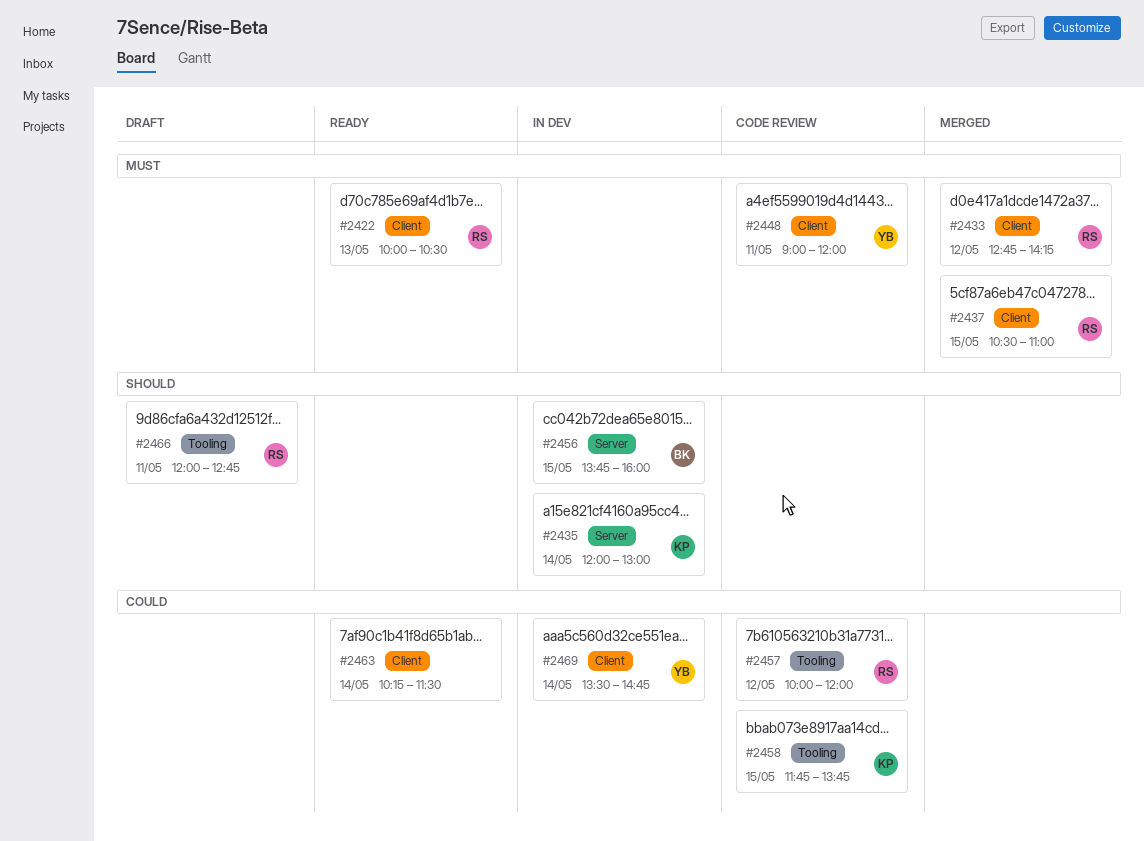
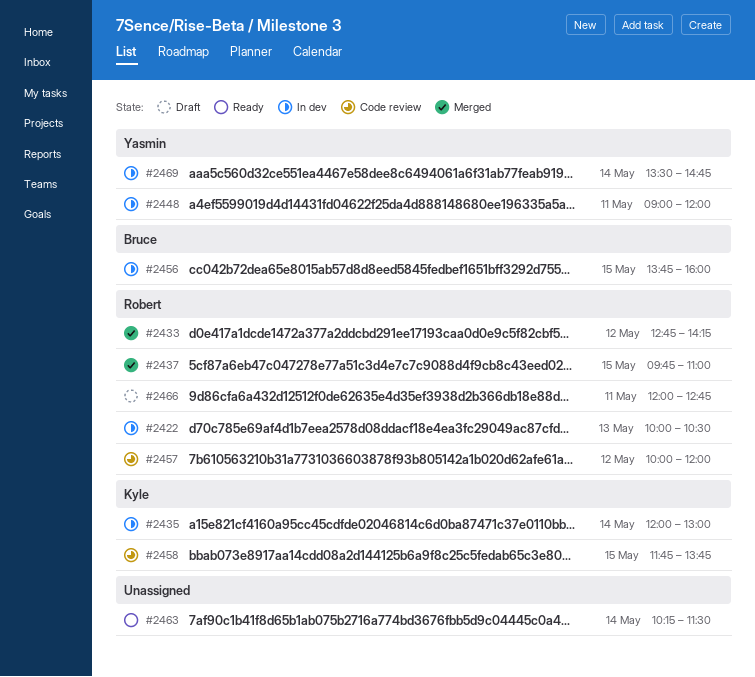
#2422, status: Ready -> In dev
#2437, begins: 10:30 -> 09:45
#2448, status: Code review -> In dev

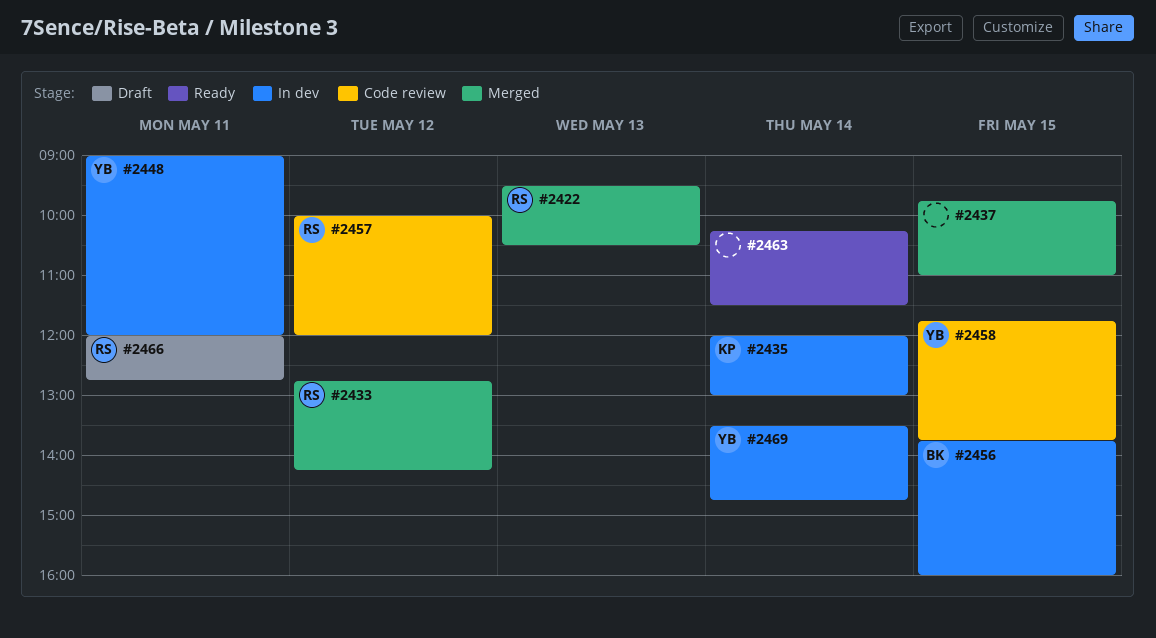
#2422, status: In dev -> Merged
#2422, begins: 10:00 -> 09:30
#2437, owner: Robert -> none
#2458, owner: Kyle -> Yasmin

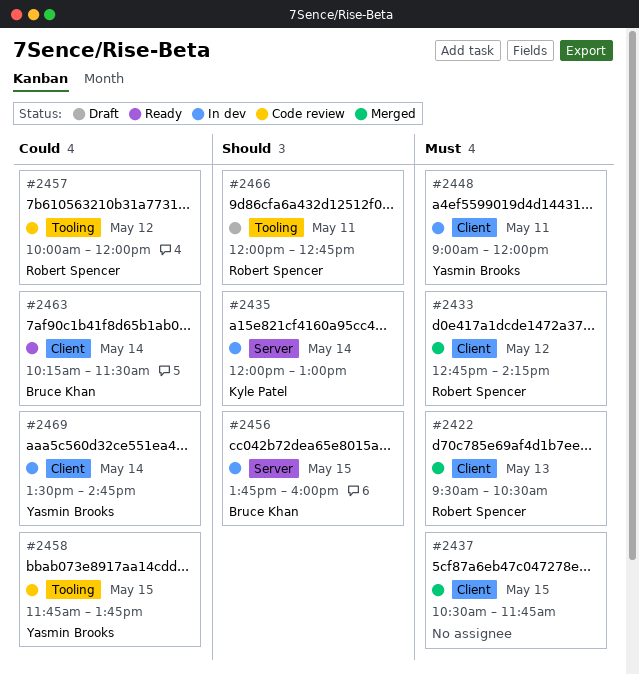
#2437, begins: 09:45 -> 10:30
#2437, ends: 11:00 -> 11:45
#2463, owner: none -> Bruce Khan

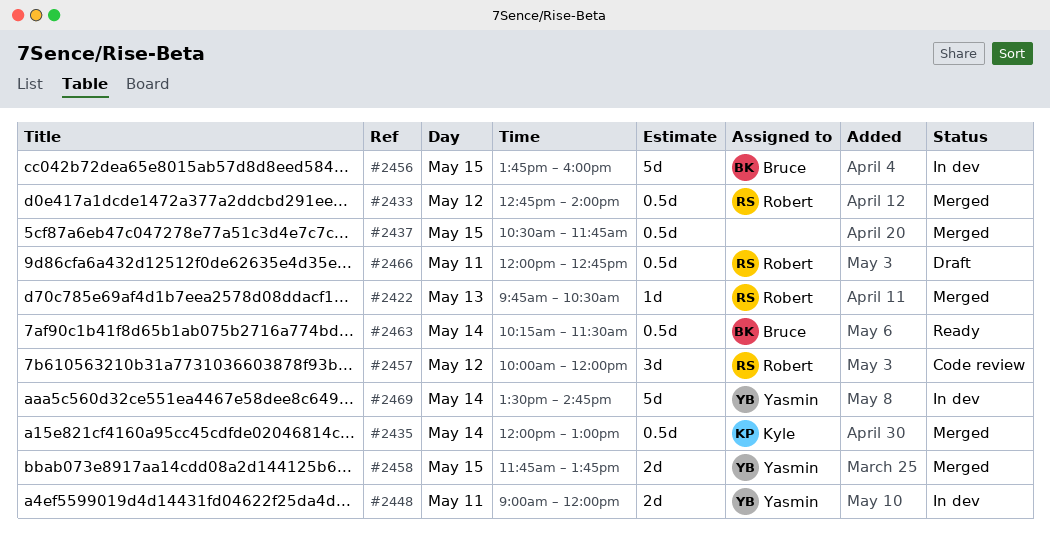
#2422, begins: 09:30 -> 09:45
#2433, ends: 14:15 -> 14:00
#2435, status: In dev -> Merged
#2458, status: Code review -> Merged

